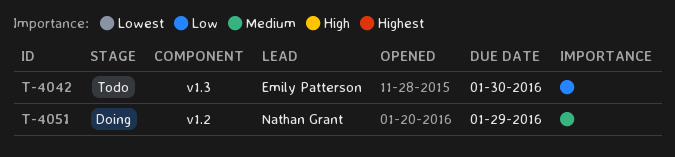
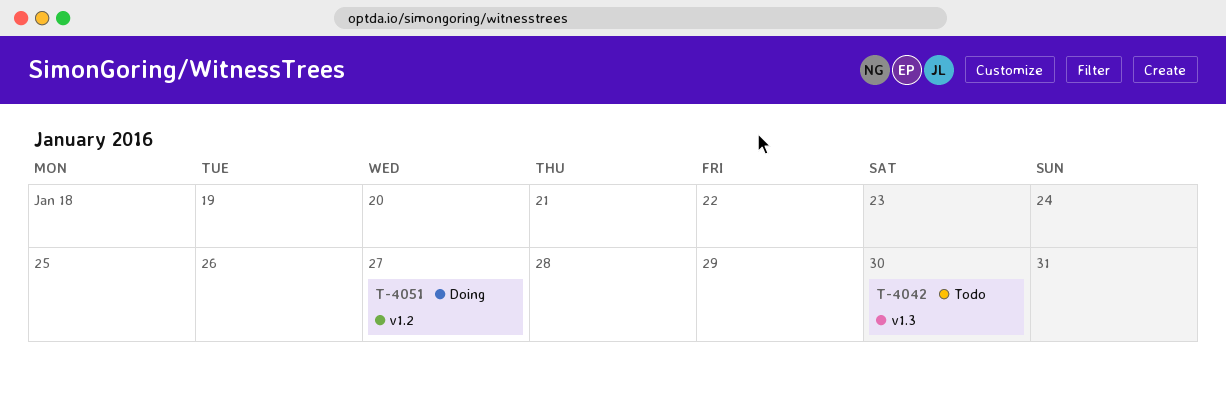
T-4051, due: Jan 29 -> Jan 27

